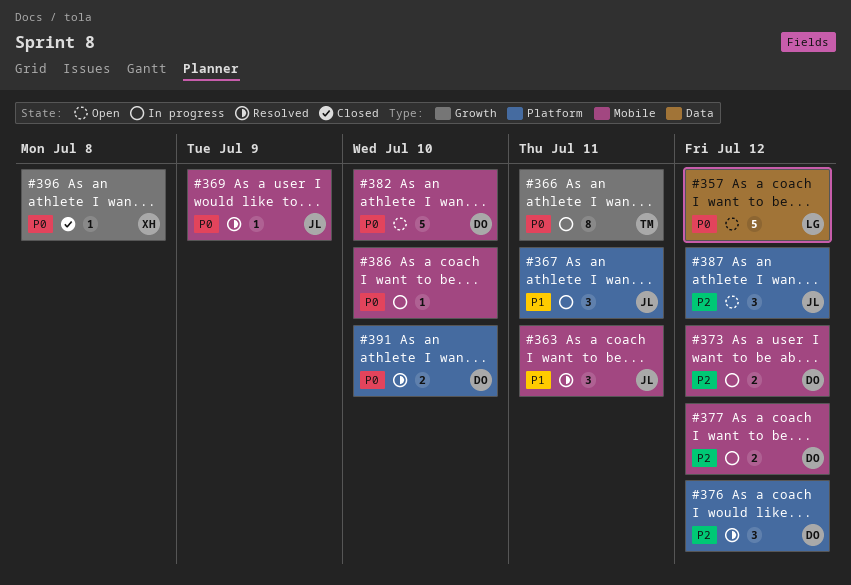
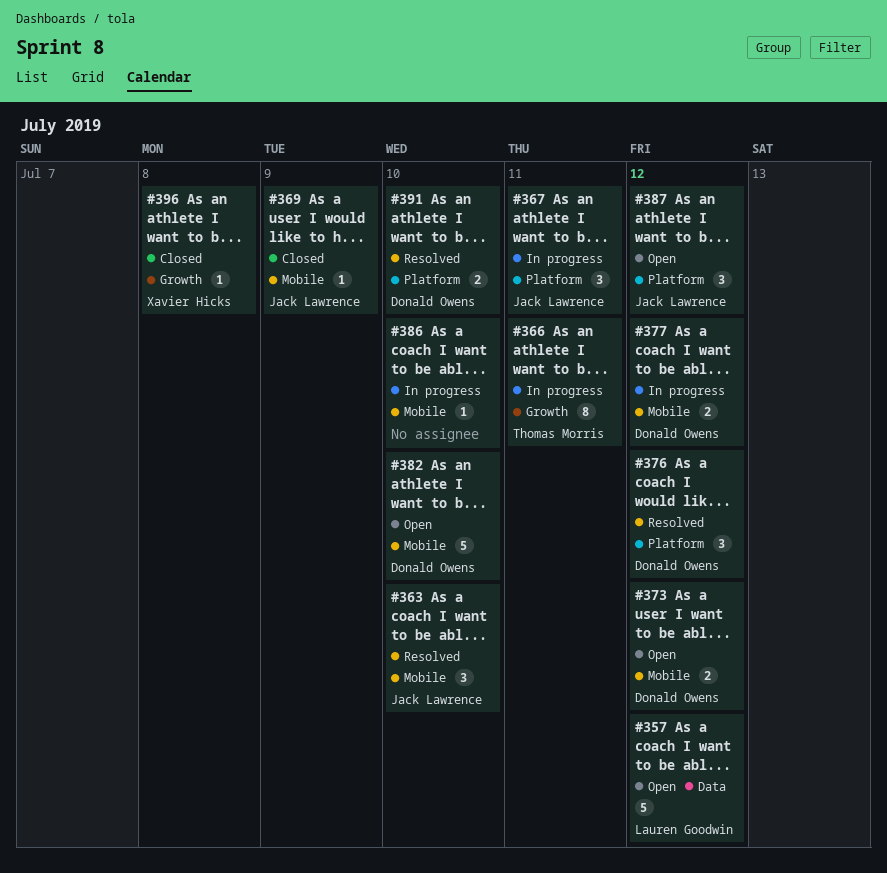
#363, due: Jul 11 -> Jul 10
#369, status: Resolved -> Closed
#373, status: In progress -> Open

